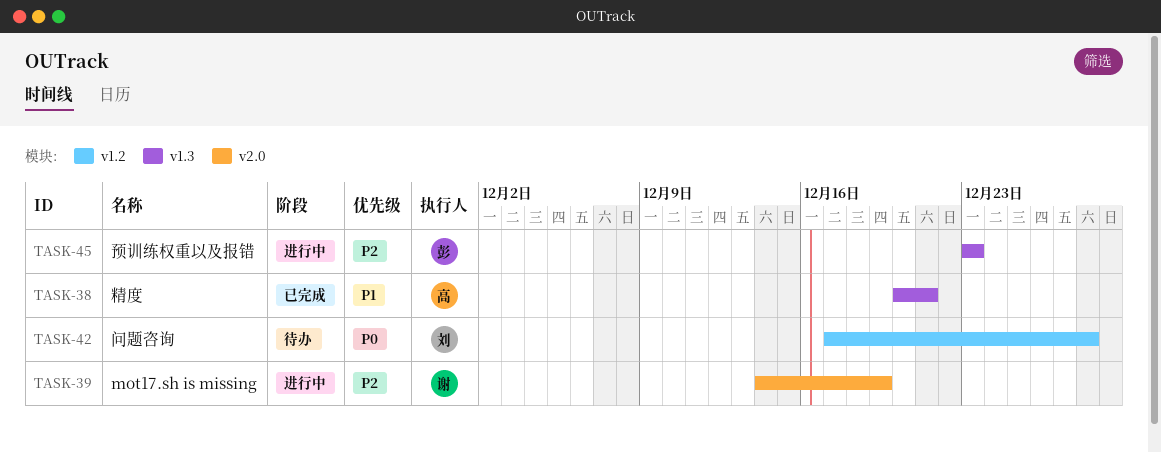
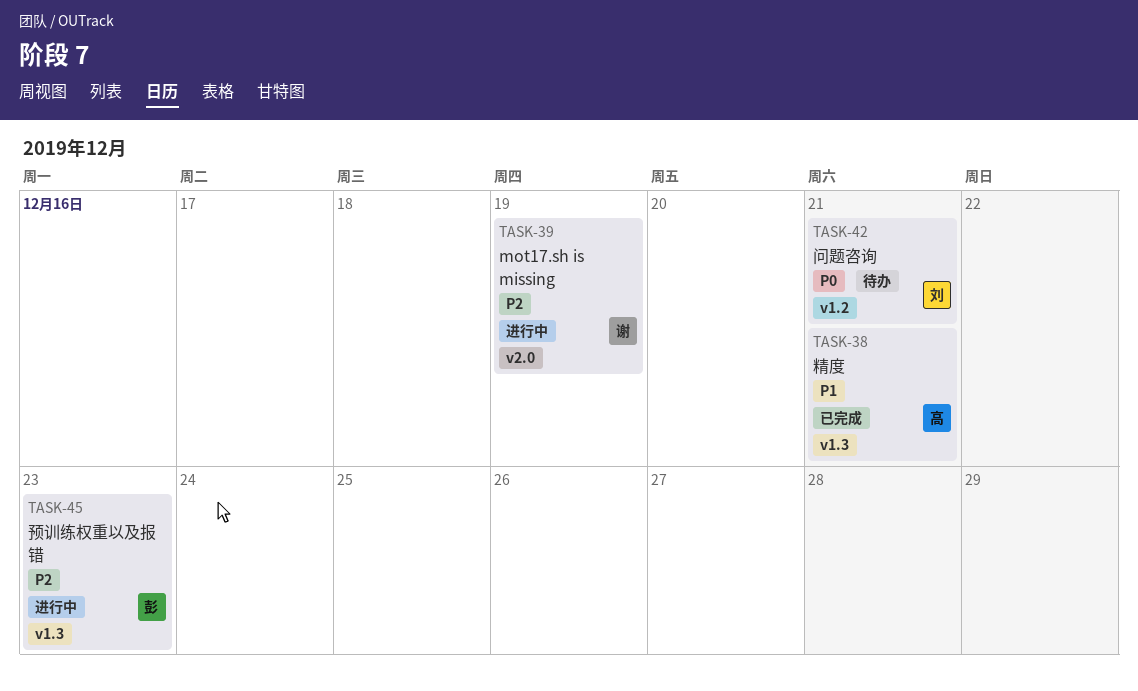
TASK-42, due: Dec 28 -> Dec 21

